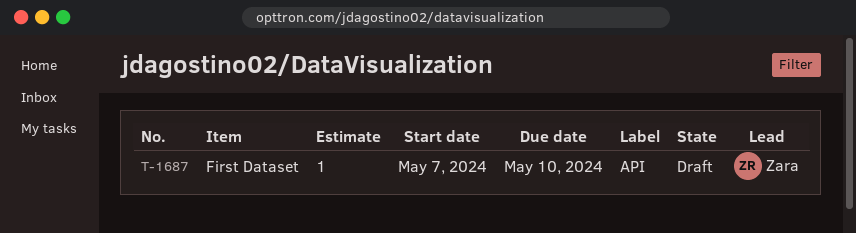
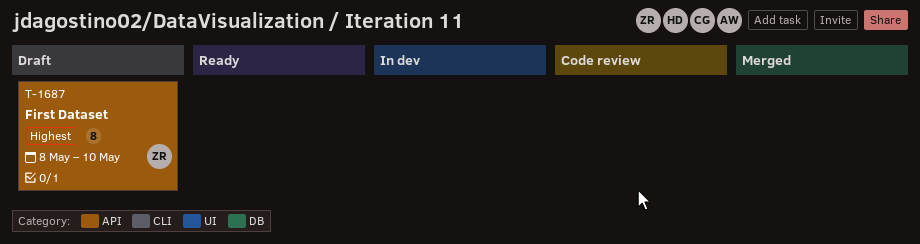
T-1687, estimate: 1 -> 8
T-1687, start: May 7 -> May 8

